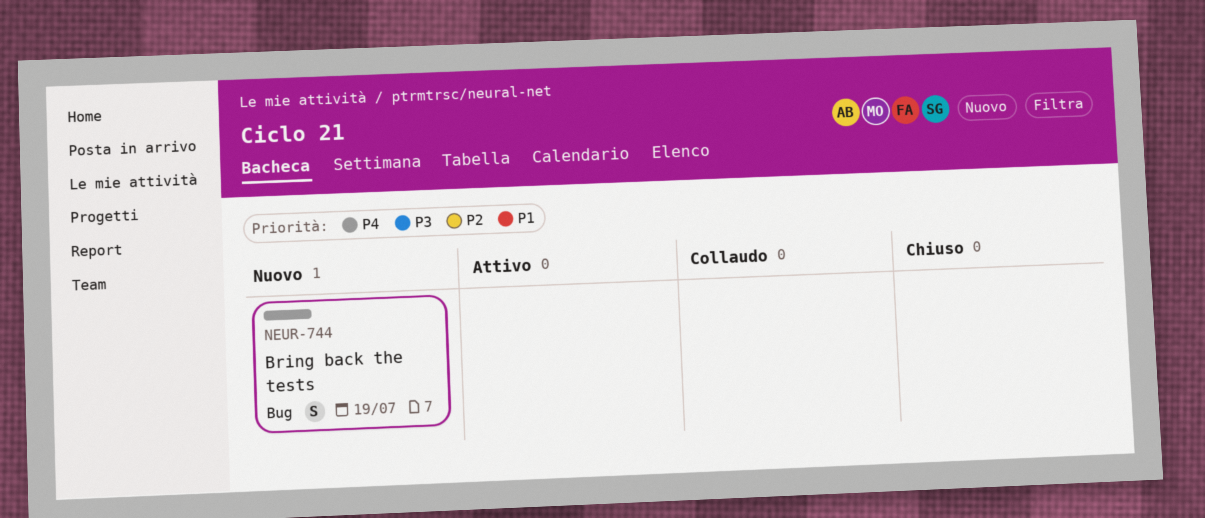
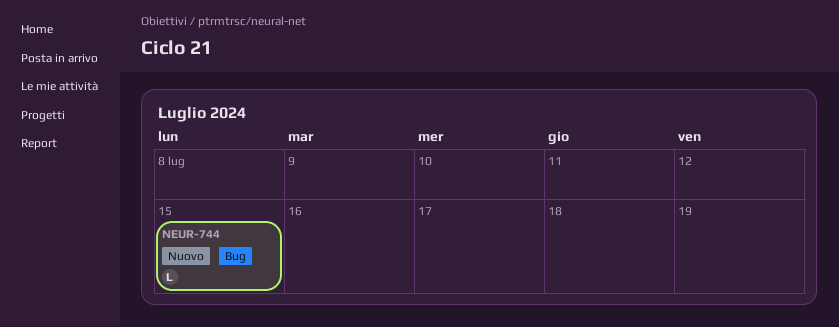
NEUR-744, estimate: S -> L
NEUR-744, due: Jul 19 -> Jul 15

